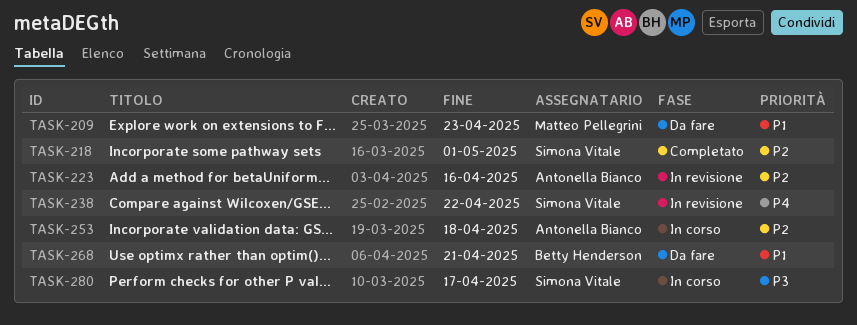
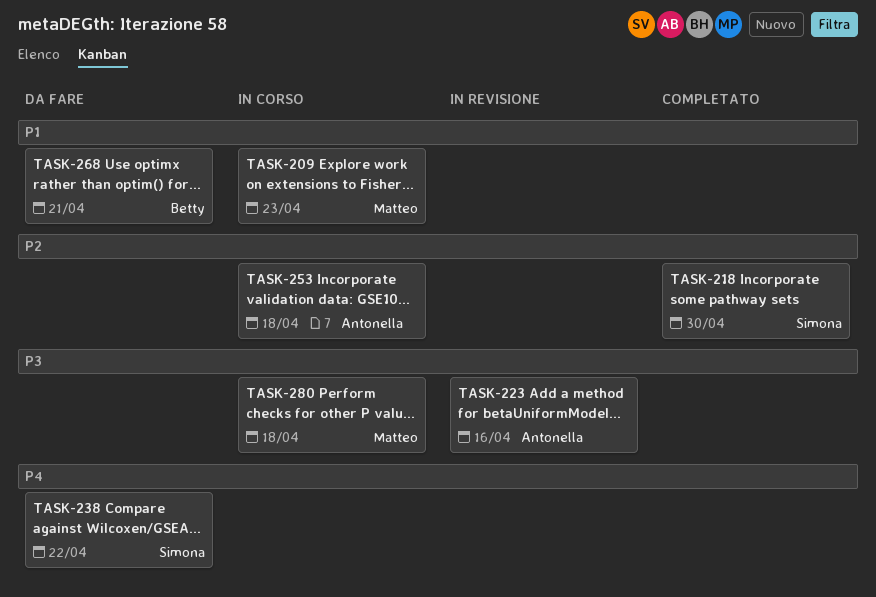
TASK-209, status: Da fare -> In corso
TASK-218, due: May 1 -> Apr 30
TASK-223, priority: P2 -> P3
TASK-238, status: In revisione -> Da fare
TASK-280, owner: Simona Vitale -> Matteo Pellegrini
TASK-280, due: Apr 17 -> Apr 18

